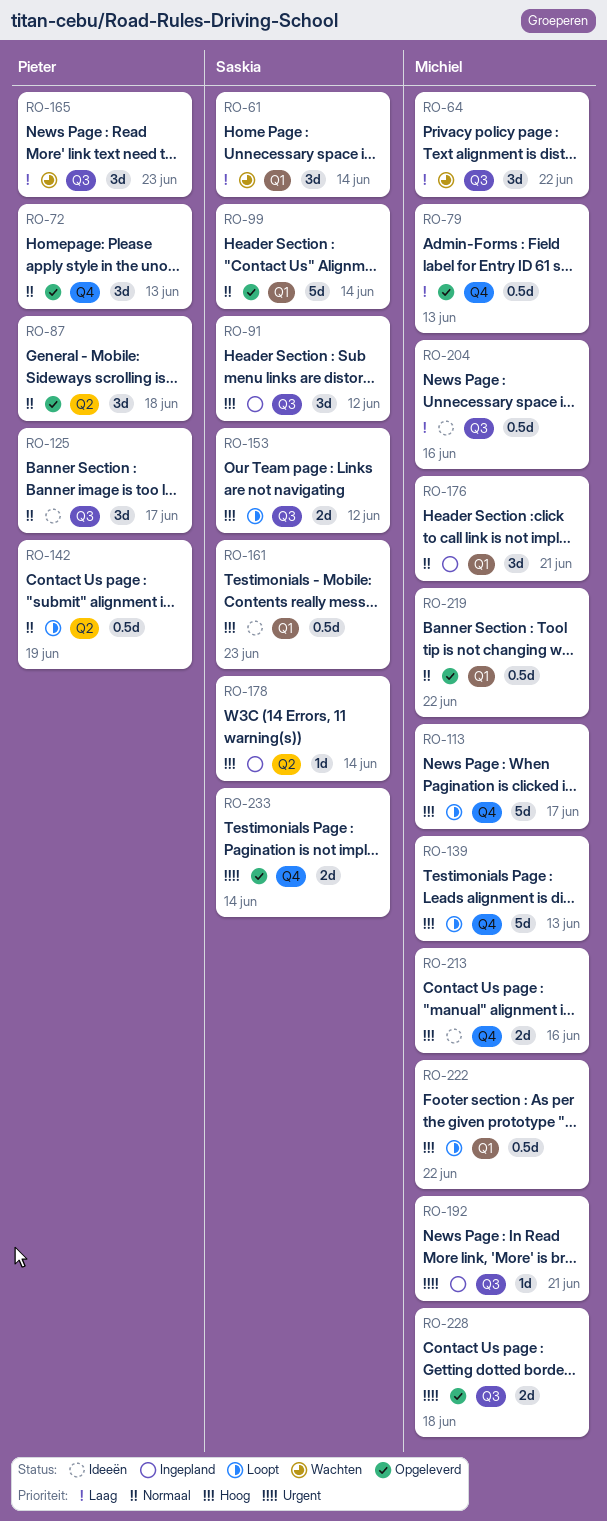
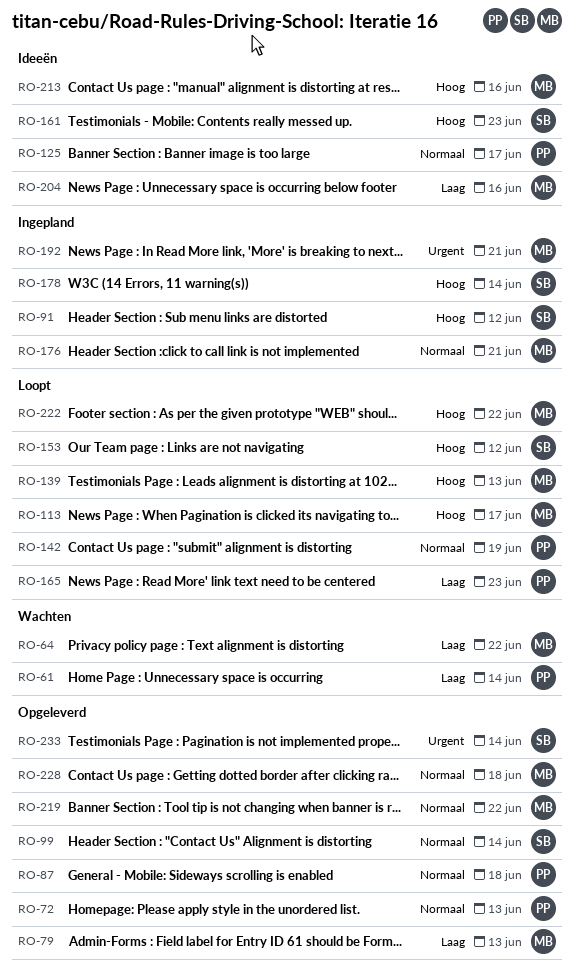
RO-61, owner: Saskia -> Pieter
RO-165, status: Wachten -> Loopt
RO-228, priority: Urgent -> Normaal

